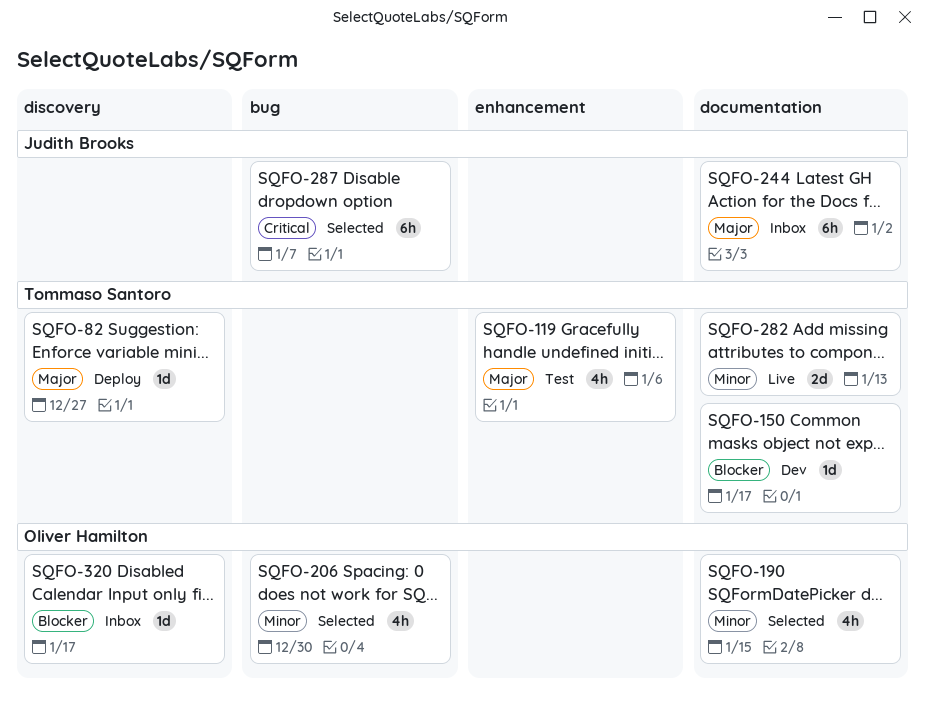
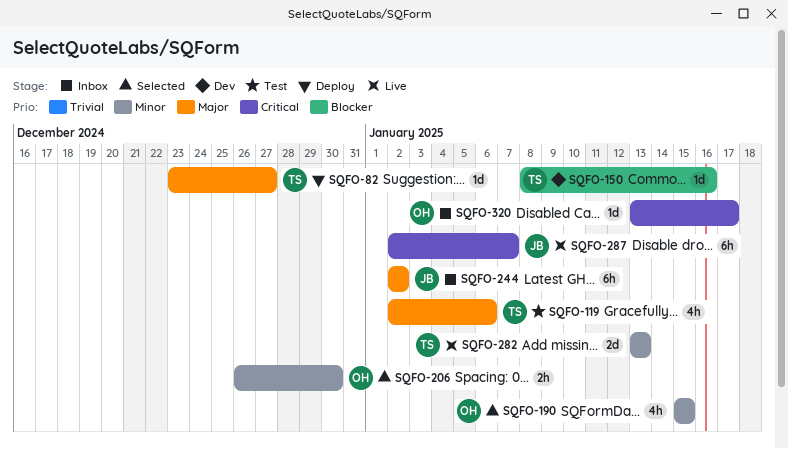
SQFO-150, due: Jan 17 -> Jan 16
SQFO-206, estimate: 4h -> 2h
SQFO-287, status: Selected -> Live
SQFO-320, priority: Blocker -> Critical

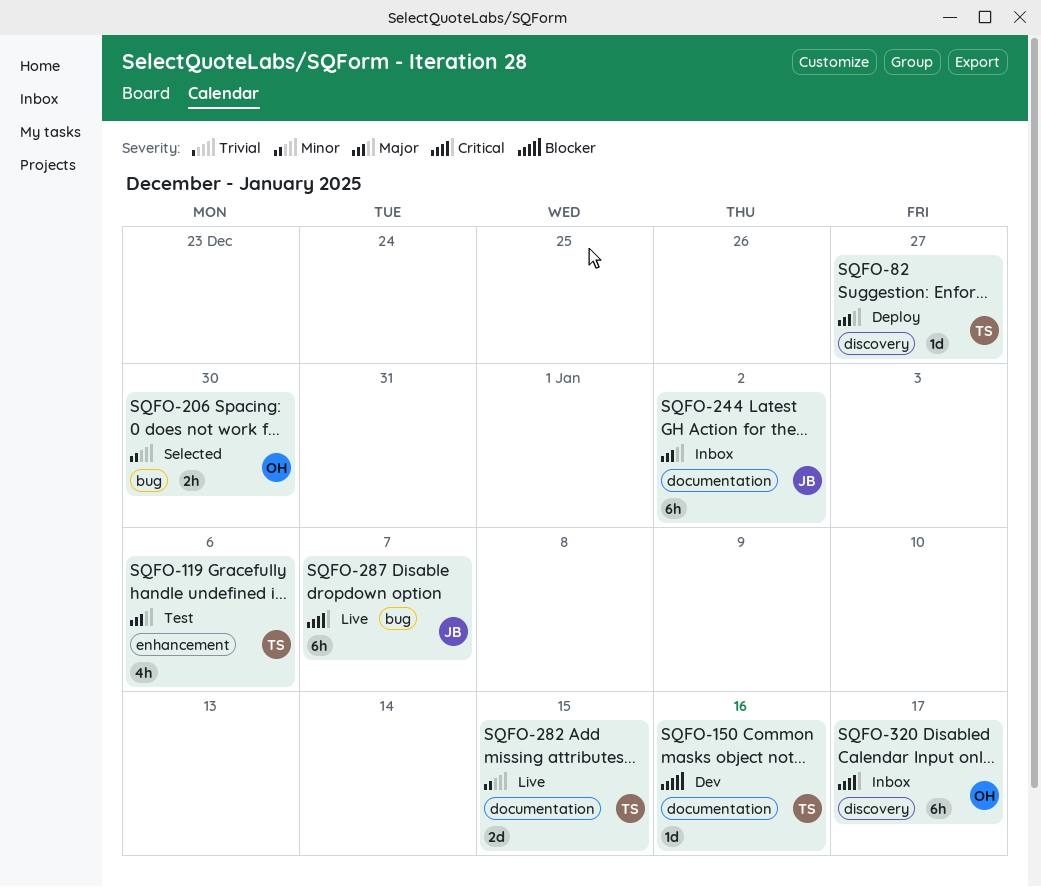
SQFO-190: present -> none
SQFO-282, due: Jan 13 -> Jan 15
SQFO-320, estimate: 1d -> 6h

